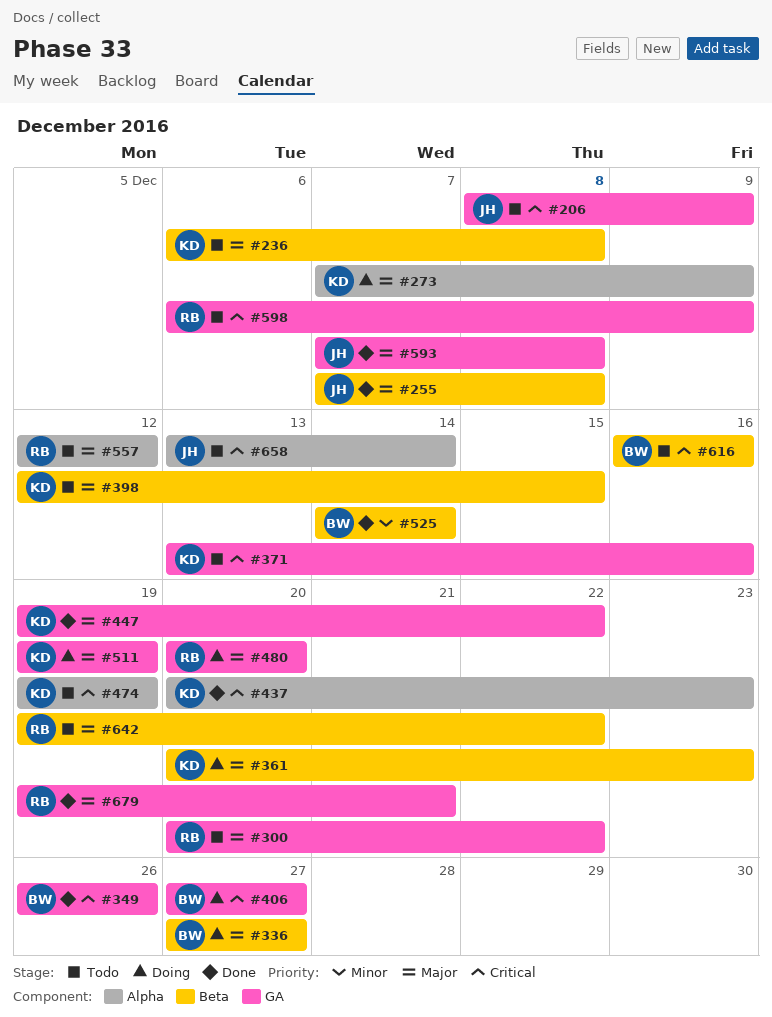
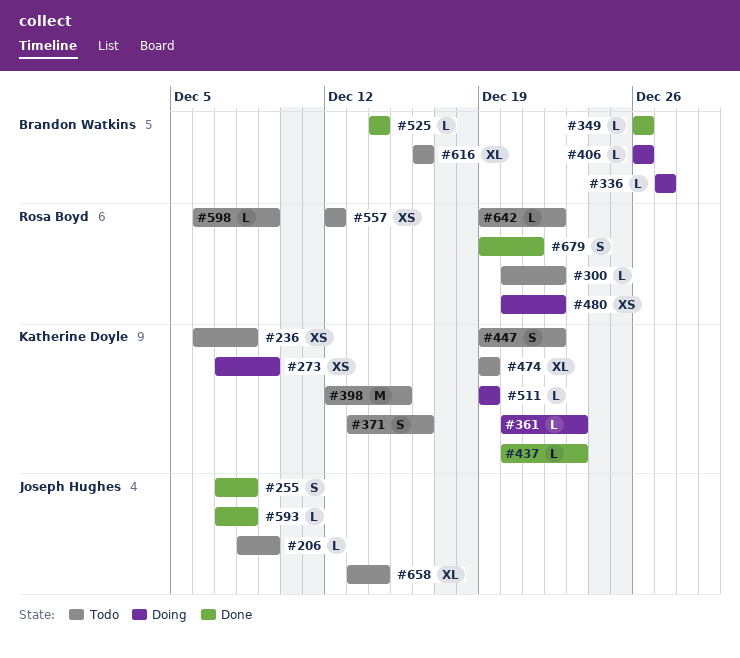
#406, start: Dec 27 -> Dec 26
#406, due: Dec 27 -> Dec 26
#447, status: Done -> Todo
#480, due: Dec 20 -> Dec 22

